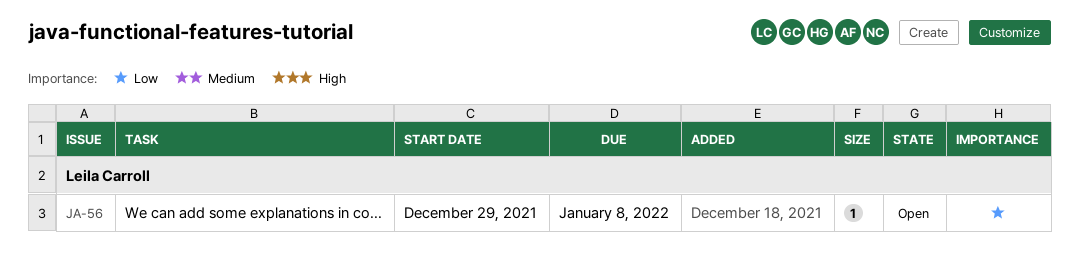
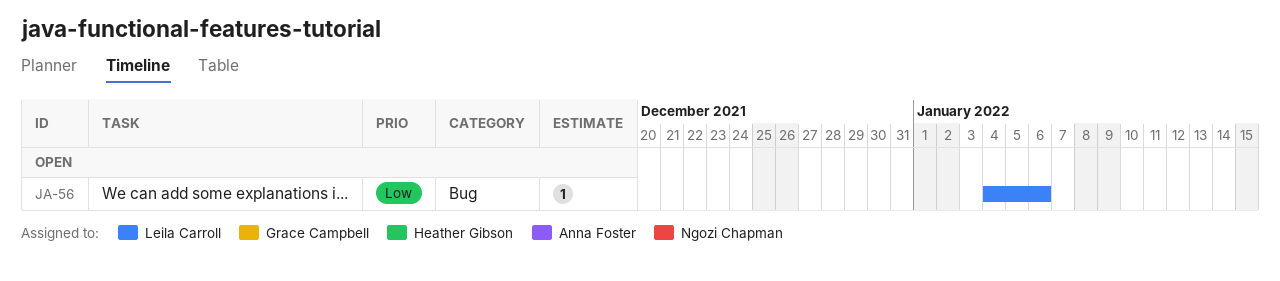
JA-56, start: Dec 29 -> Jan 4
JA-56, due: Jan 8 -> Jan 6

